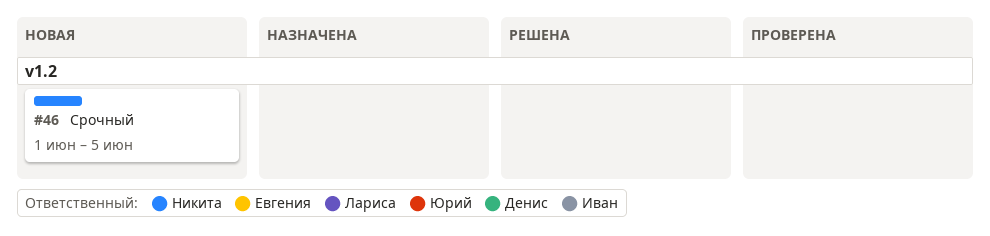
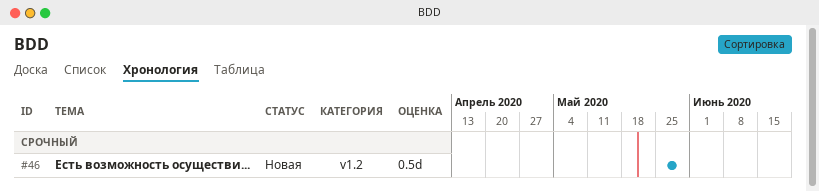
#46, start: Jun 1 -> May 25
#46, due: Jun 5 -> May 29

